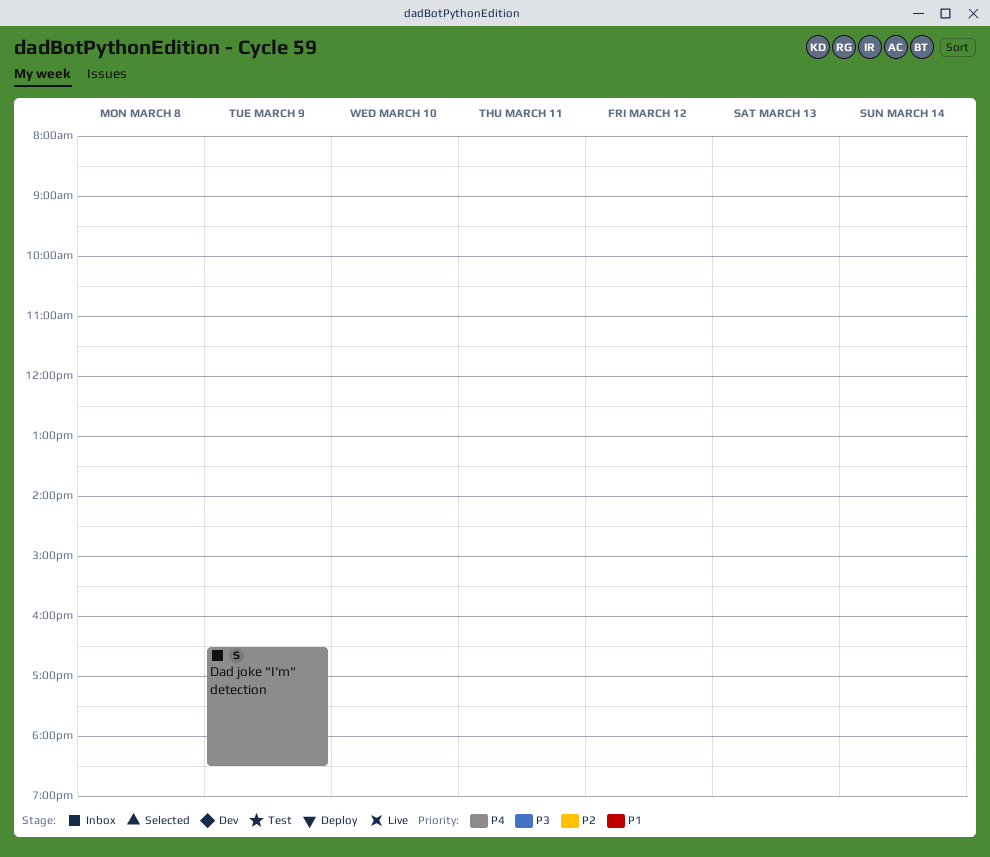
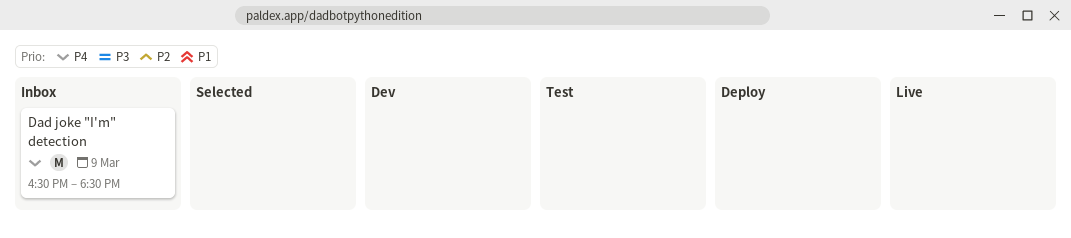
Dad joke "I'm" detection, estimate: S -> M

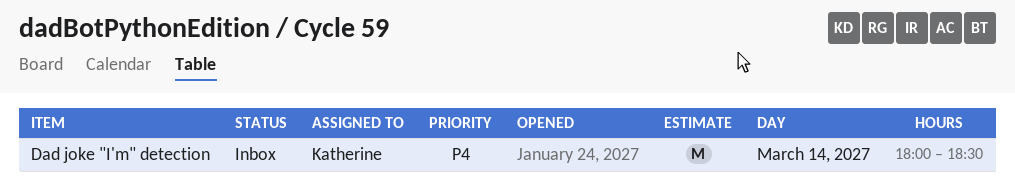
Dad joke "I'm" detection, day: Mar 9 -> Mar 14
Dad joke "I'm" detection, begins: 16:30 -> 18:00

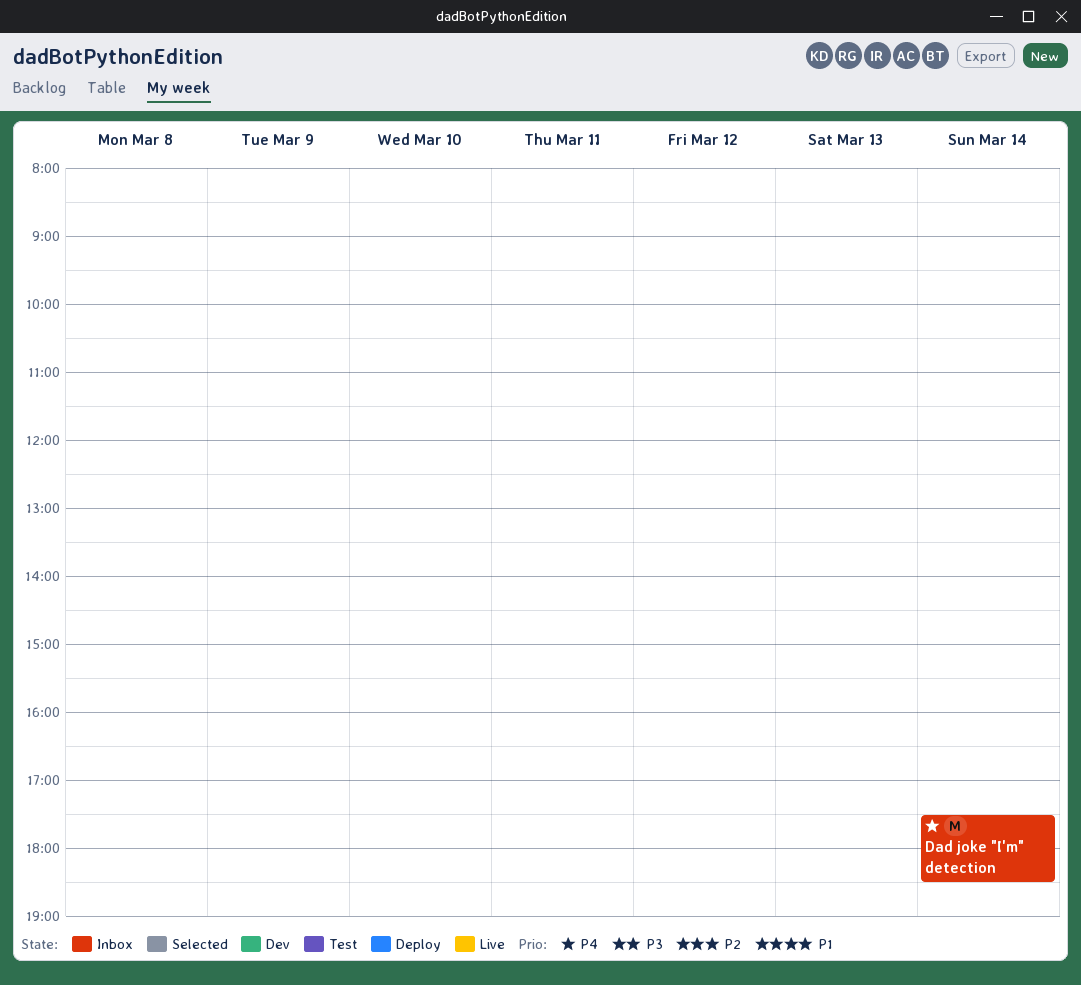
Dad joke "I'm" detection, begins: 18:00 -> 17:30

